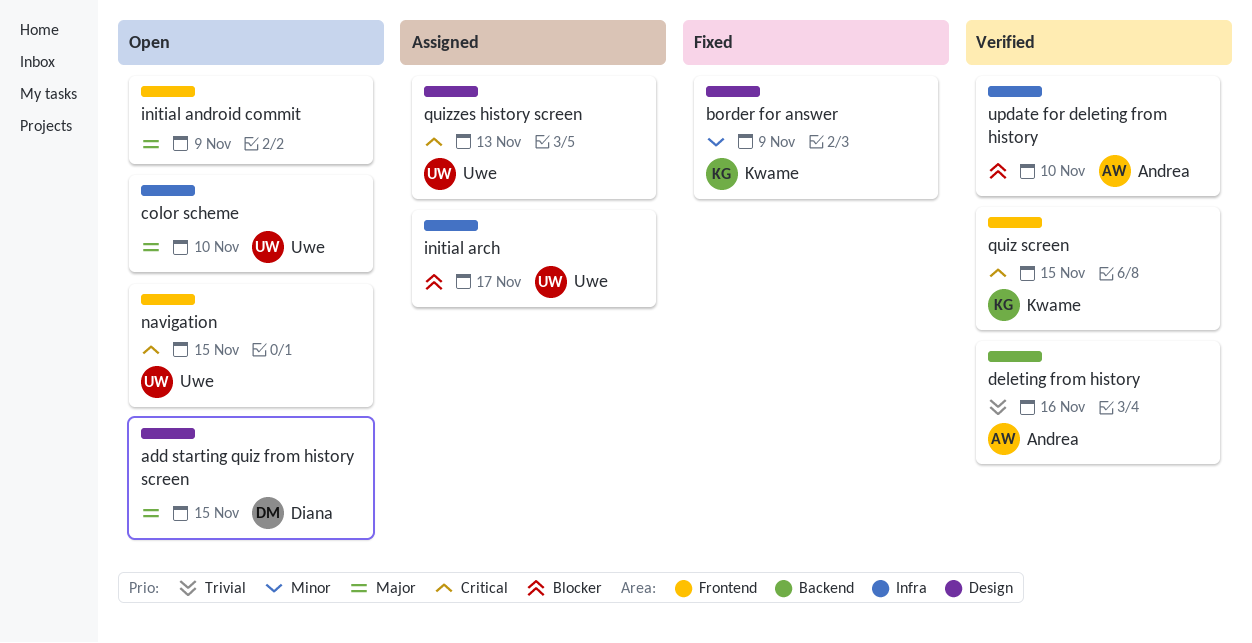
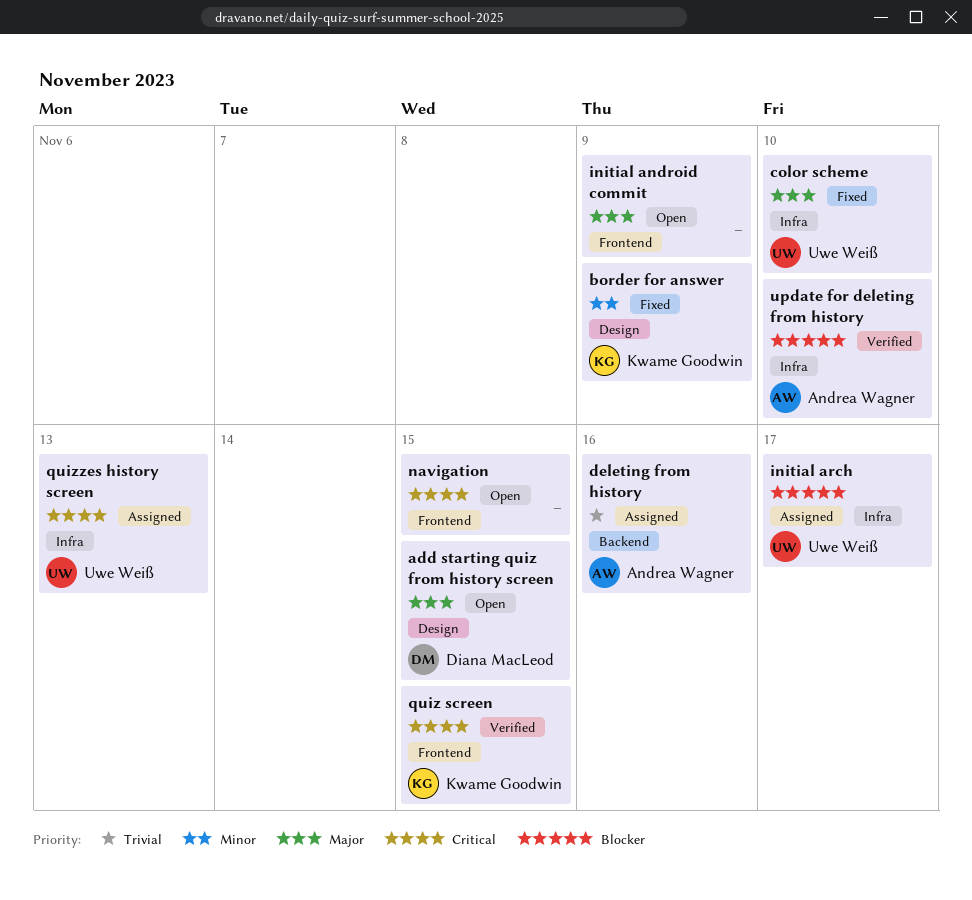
color scheme, status: Open -> Fixed
deleting from history, status: Verified -> Assigned
navigation, owner: Uwe Weiß -> none
quizzes history screen, label: Design -> Infra

